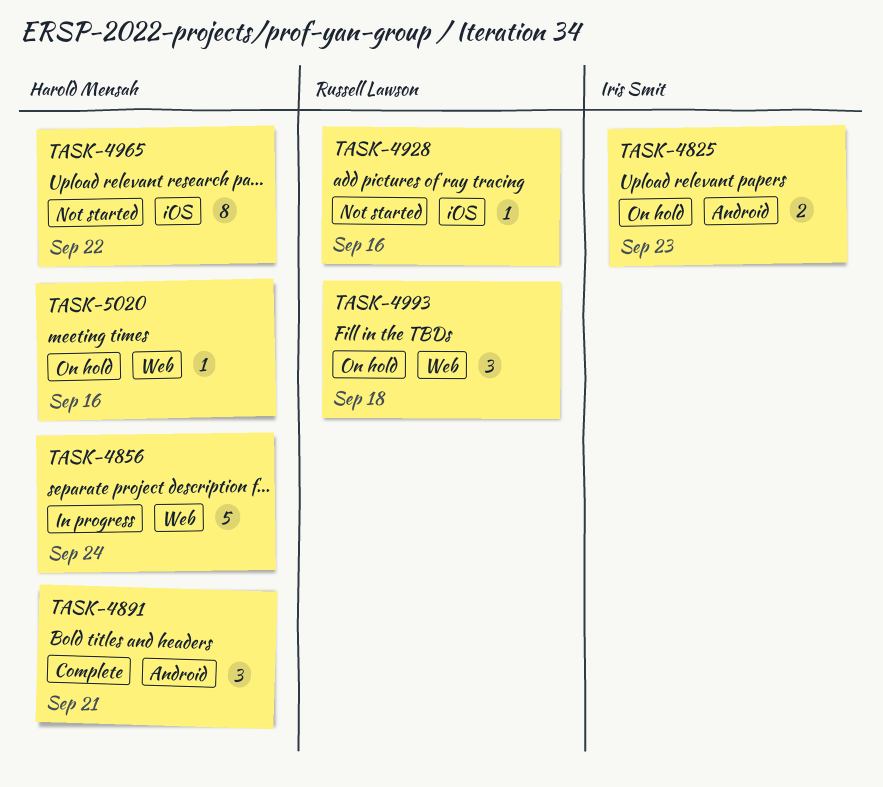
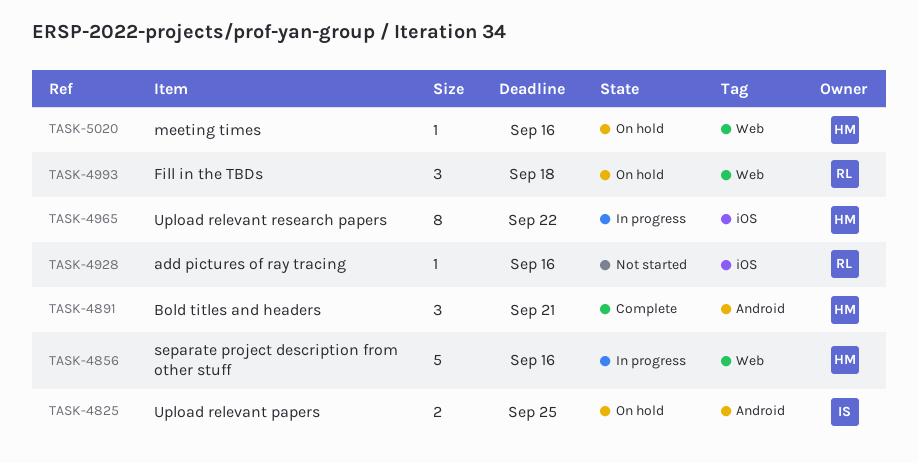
TASK-4825, due: Sep 23 -> Sep 25
TASK-4856, due: Sep 24 -> Sep 16
TASK-4965, status: Not started -> In progress

